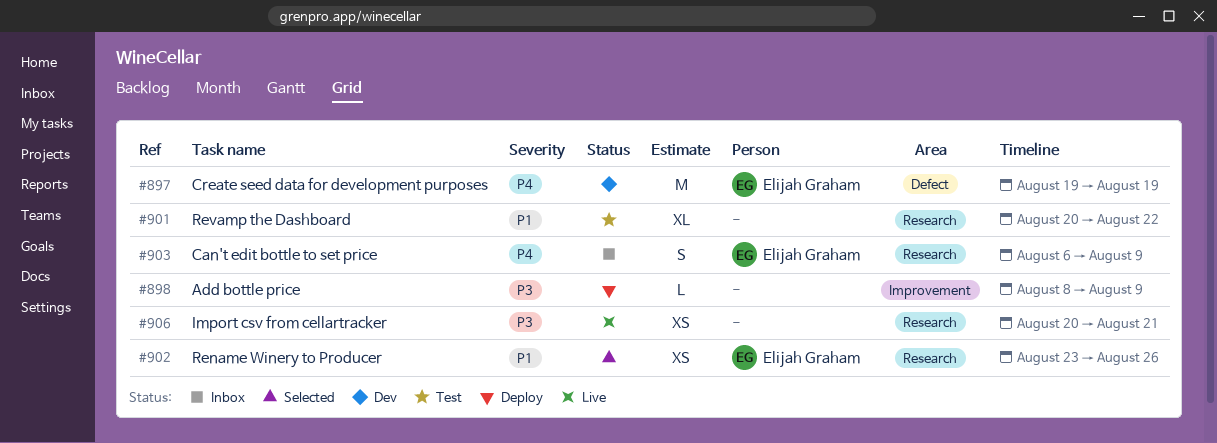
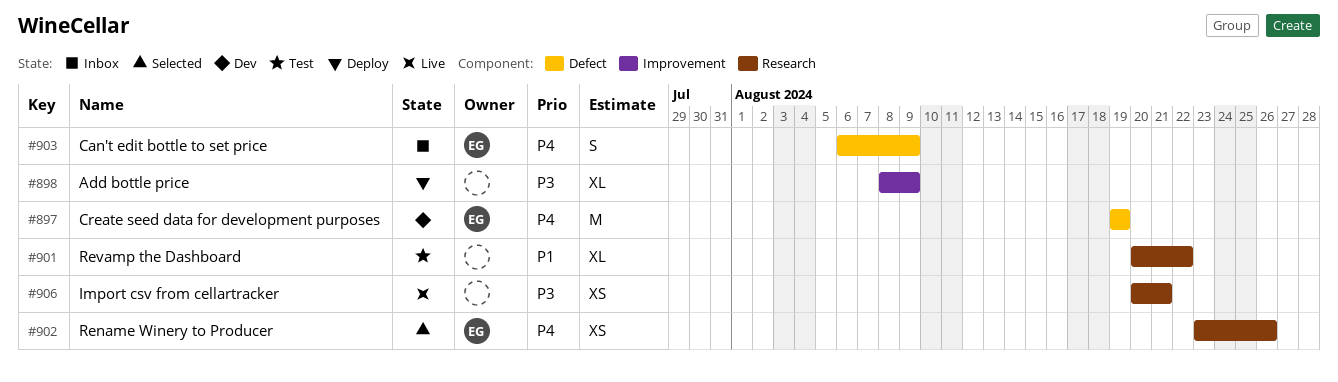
#898, estimate: L -> XL
#902, priority: P1 -> P4
#903, label: Research -> Defect

